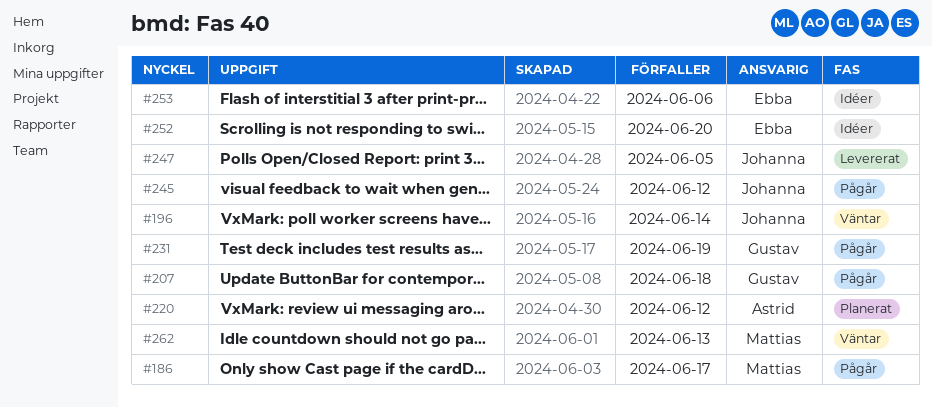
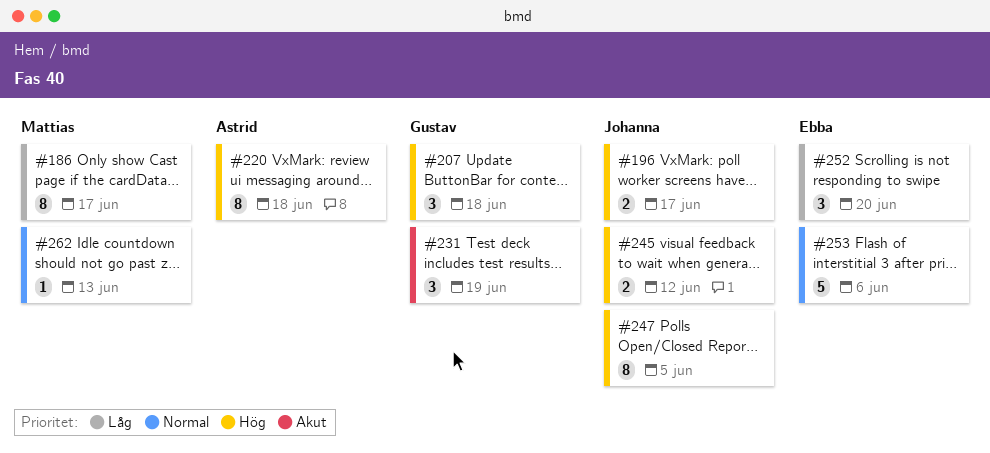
#196, due: Jun 14 -> Jun 17
#220, due: Jun 12 -> Jun 18

